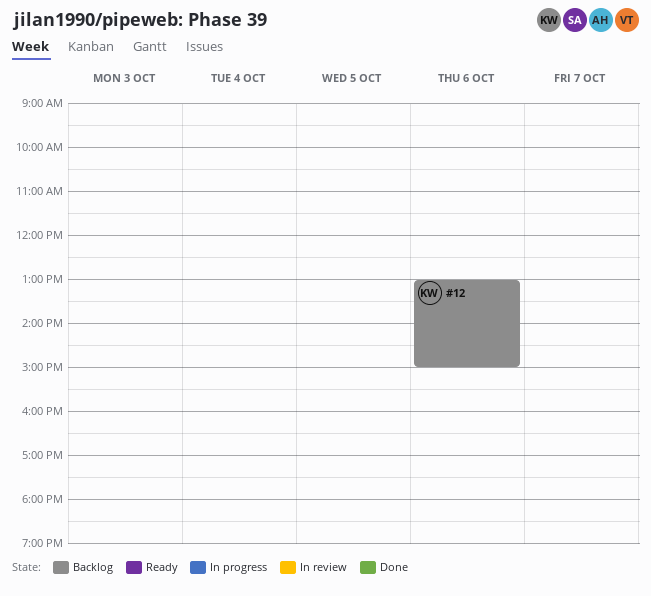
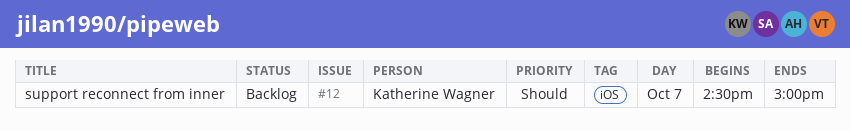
#12, day: Oct 6 -> Oct 7
#12, begins: 13:00 -> 14:30

